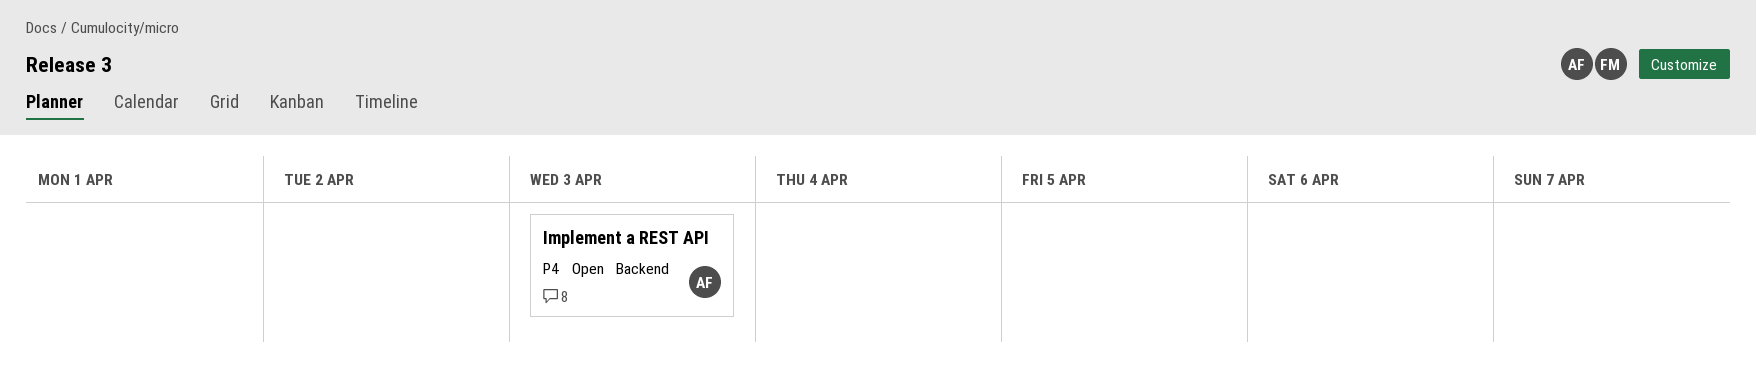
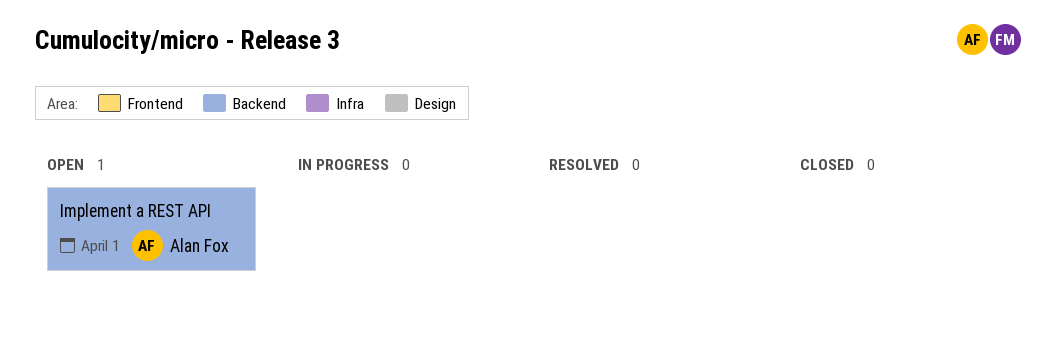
Implement a REST API, due: Apr 3 -> Apr 1

